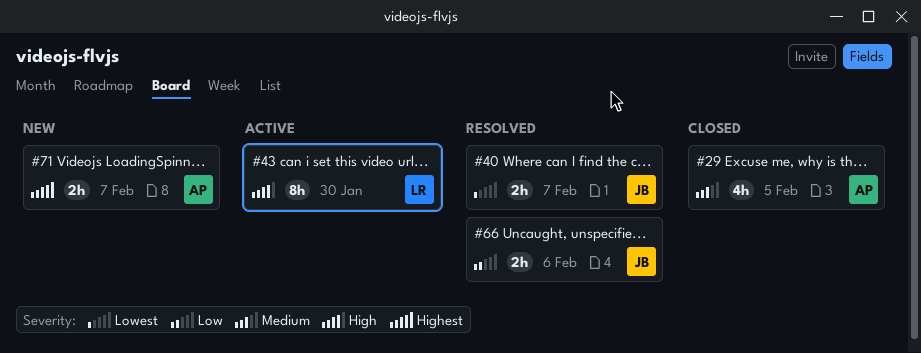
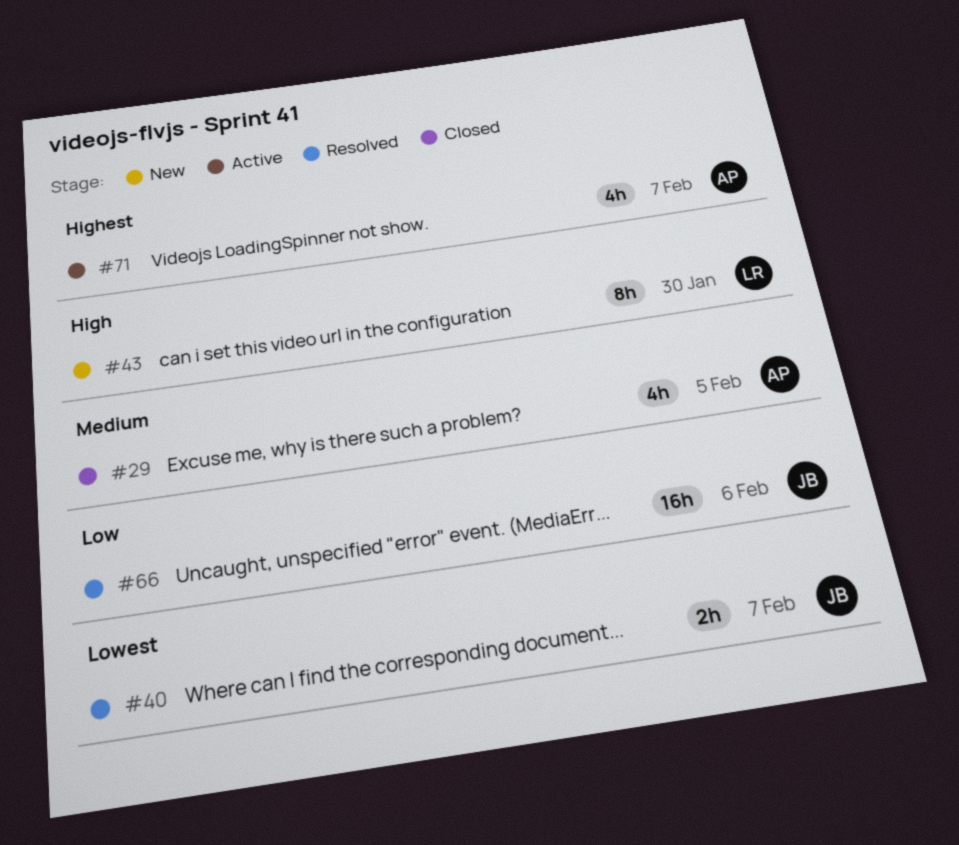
#43, status: Active -> New
#66, estimate: 2h -> 16h
#71, status: New -> Active
#71, estimate: 2h -> 4h

